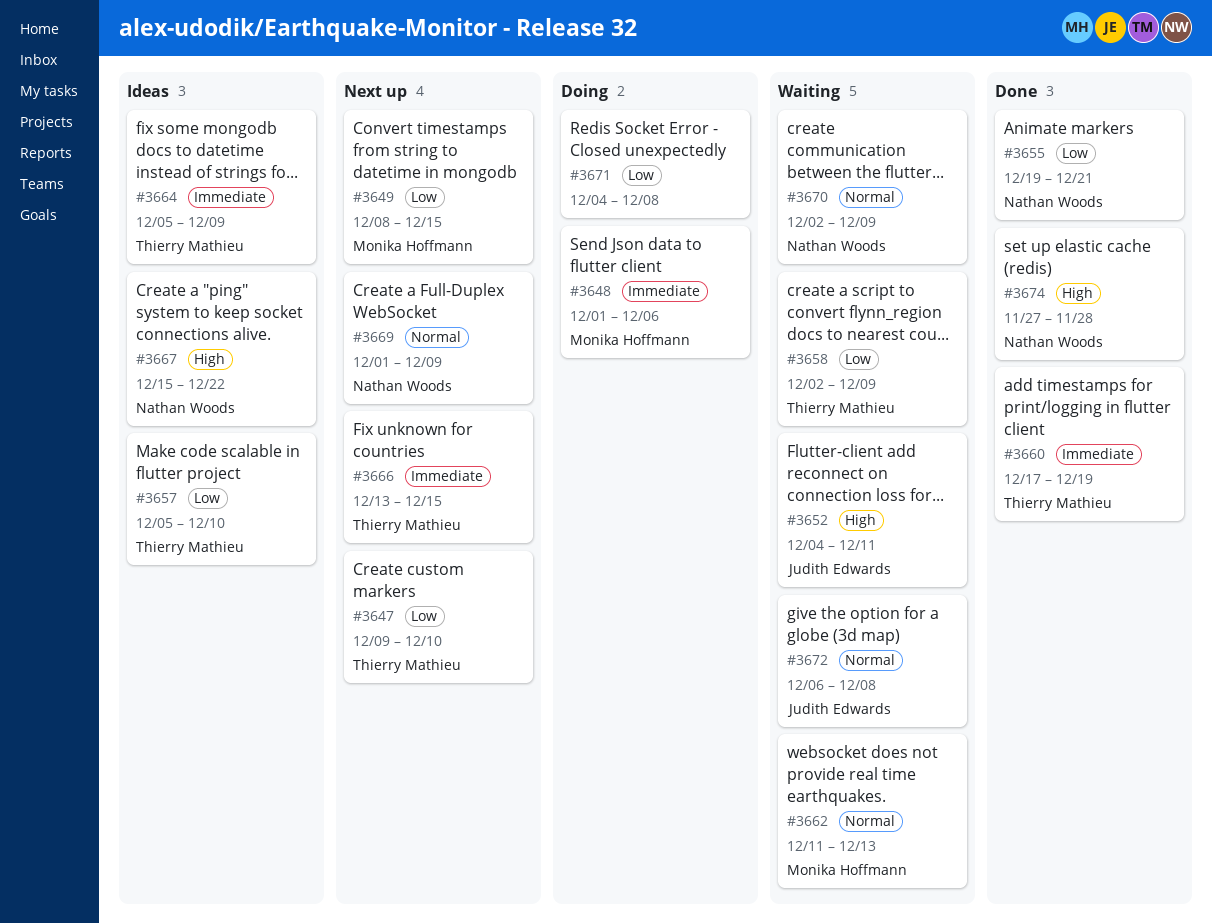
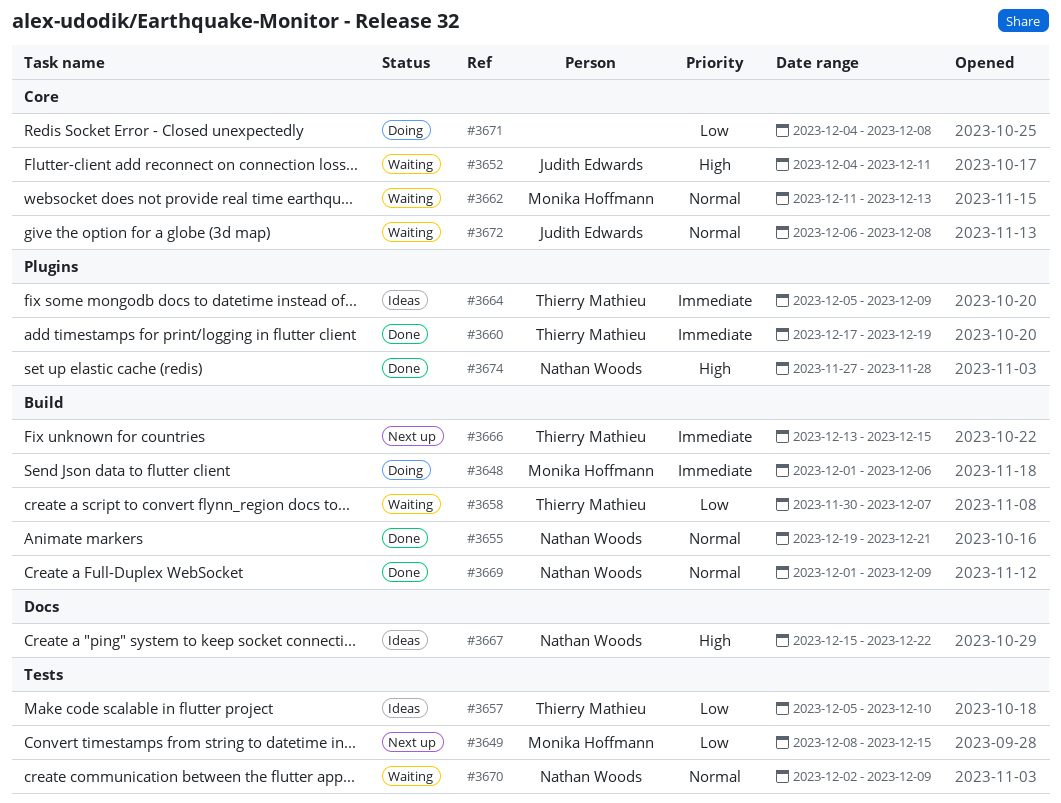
#3647: present -> none
#3655, priority: Low -> Normal
#3658, start: Dec 2 -> Nov 30
#3658, due: Dec 9 -> Dec 7
#3669, status: Next up -> Done

